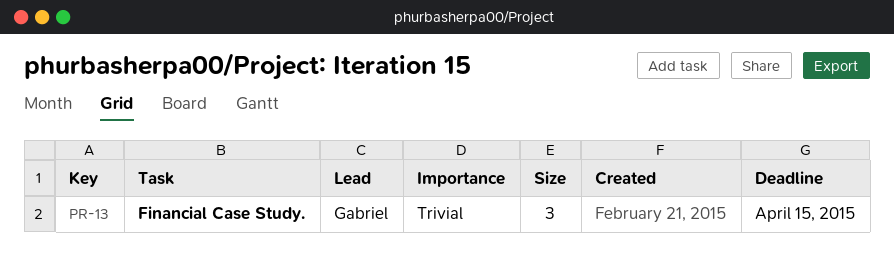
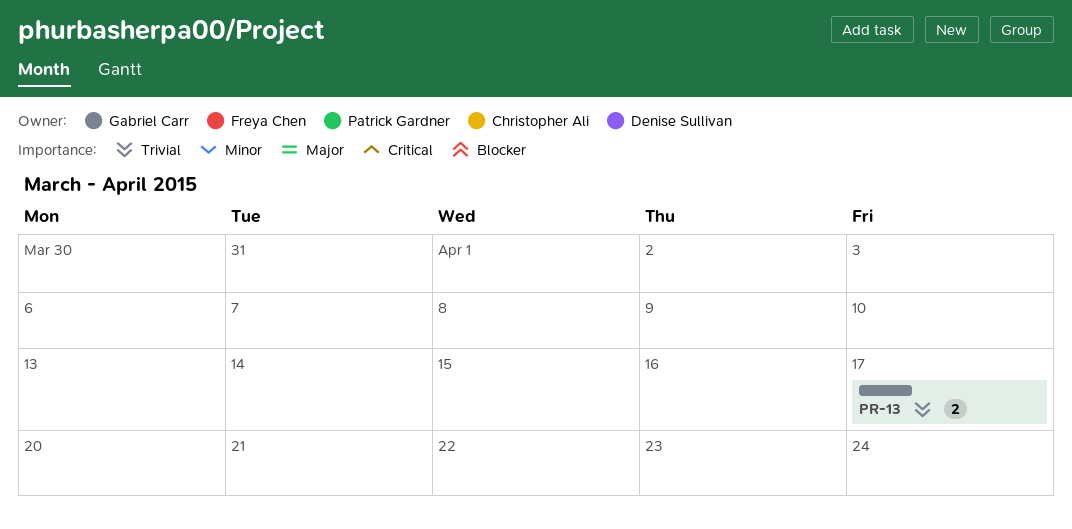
PR-13, estimate: 3 -> 2
PR-13, due: Apr 15 -> Apr 17

